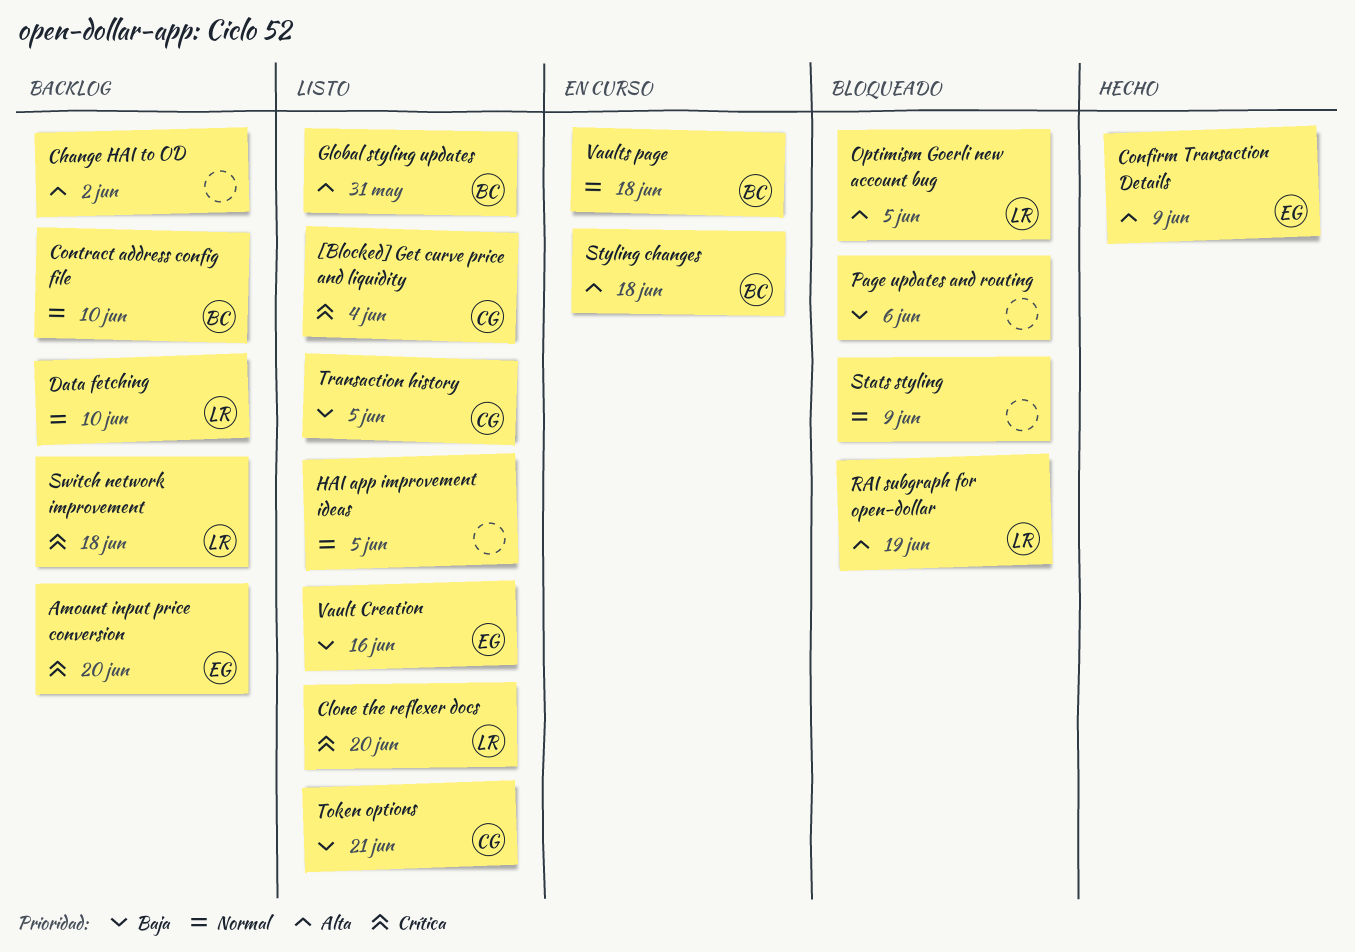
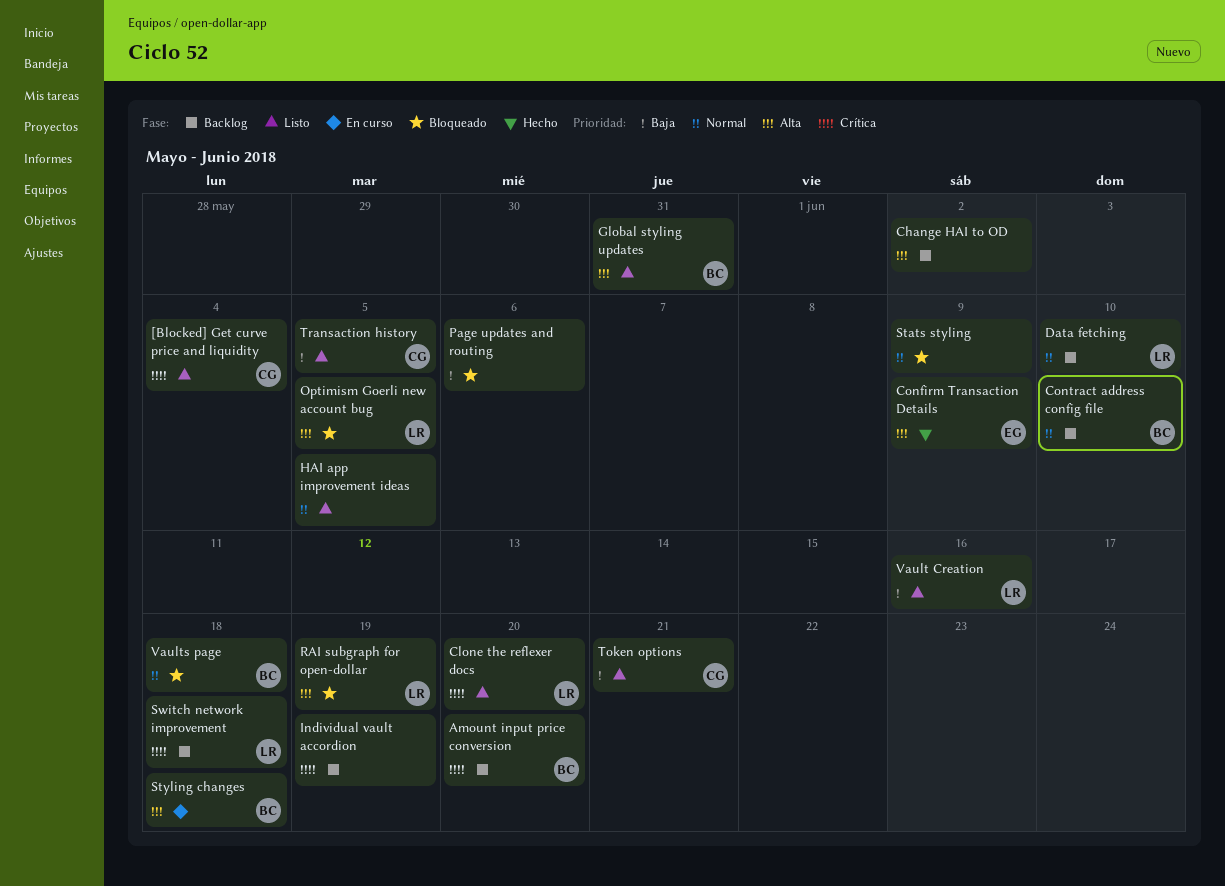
Amount input price conversion, owner: EG -> BC
Individual vault accordion: none -> present
Vault Creation, owner: EG -> LR
Vaults page, status: En curso -> Bloqueado

